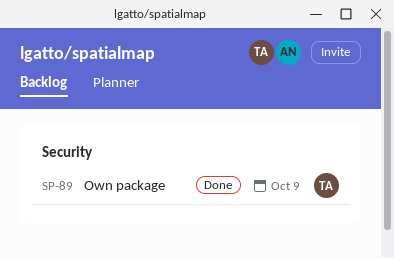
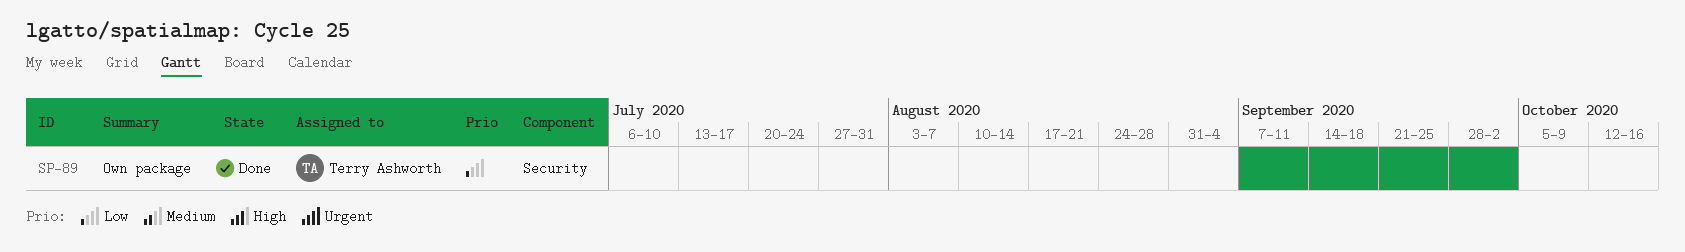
SP-89, due: Oct 9 -> Oct 2

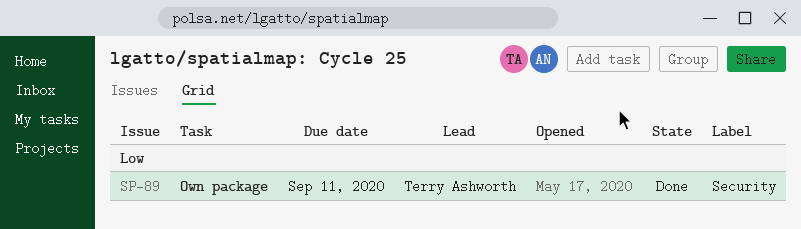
SP-89, due: Oct 2 -> Sep 11

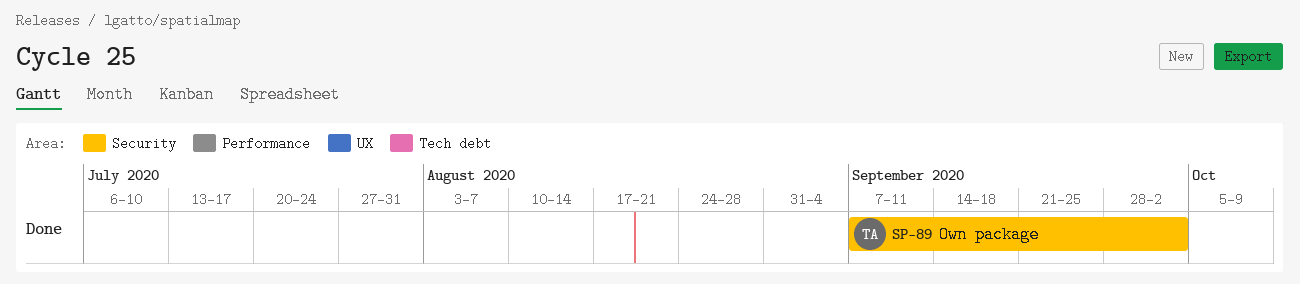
SP-89, due: Sep 11 -> Oct 2

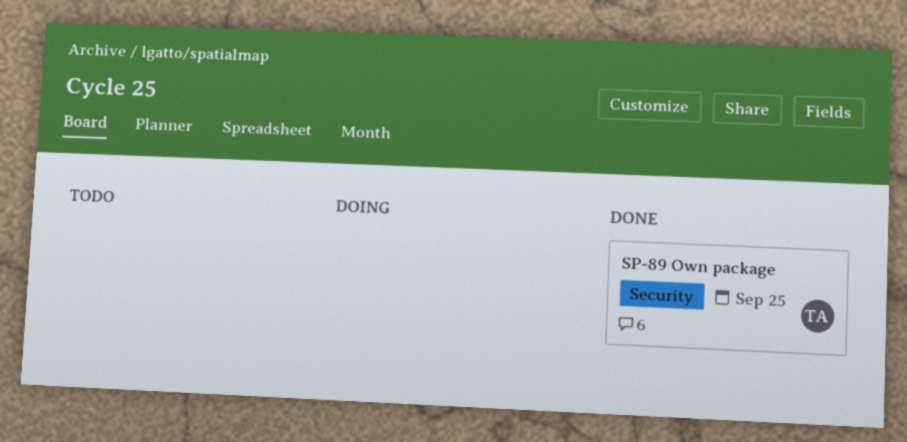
SP-89, due: Oct 2 -> Sep 25

